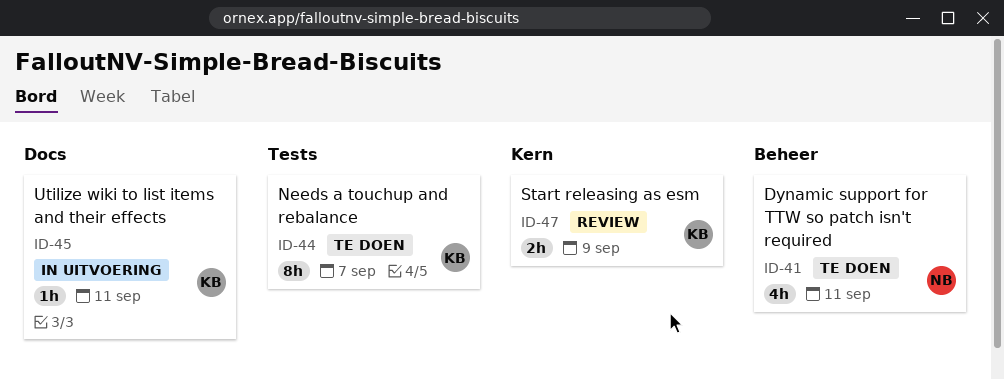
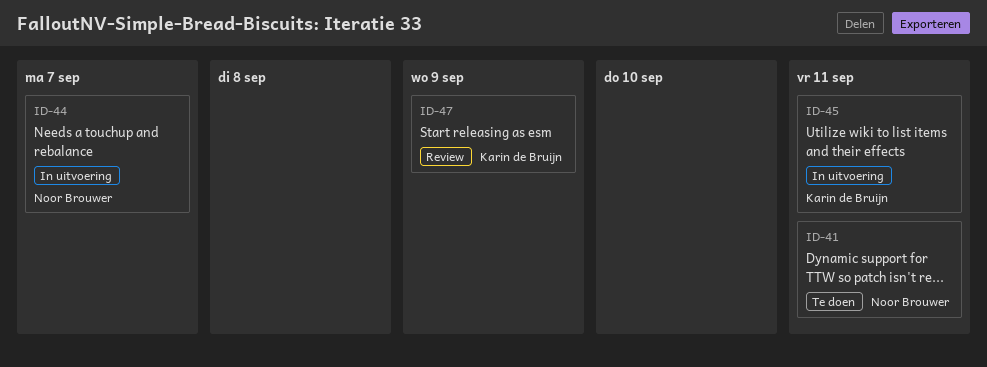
ID-44, status: Te doen -> In uitvoering
ID-44, owner: Karin de Bruijn -> Noor Brouwer

